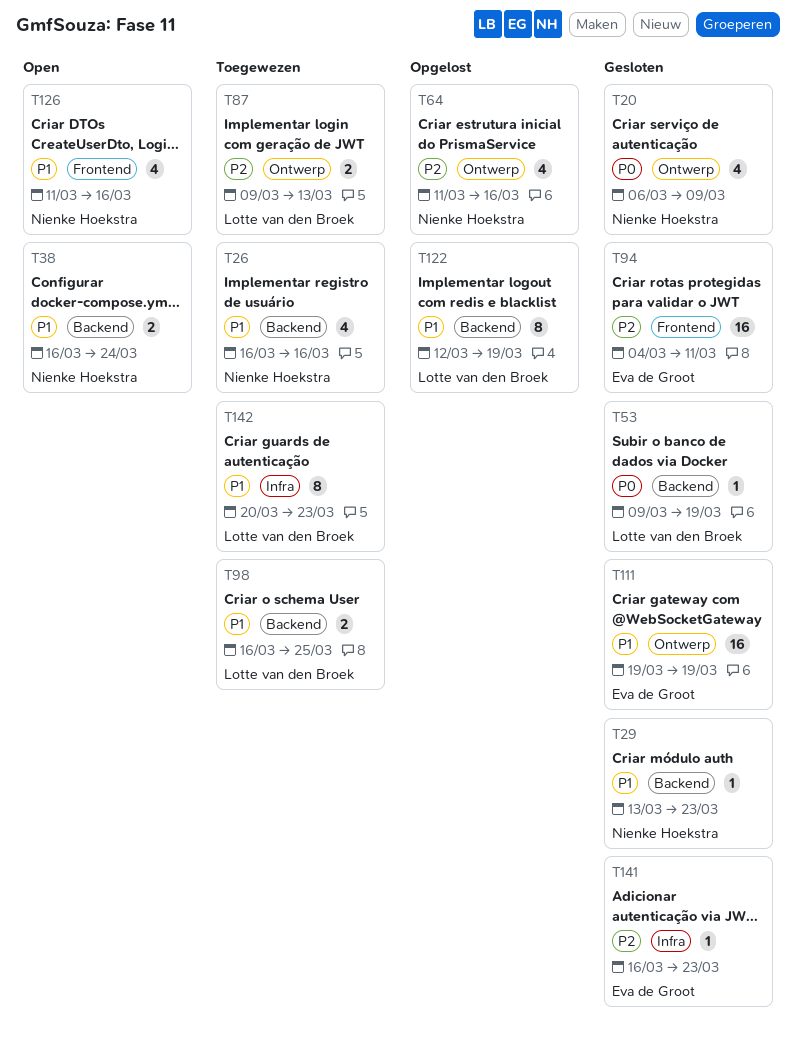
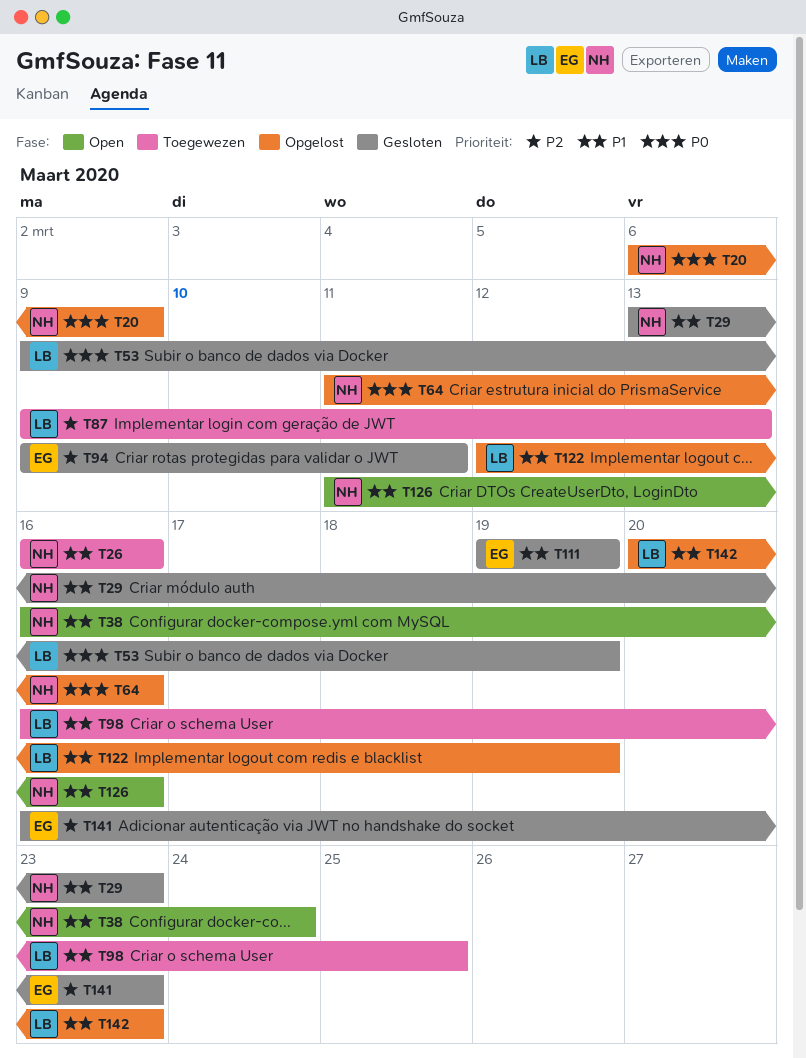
T20, status: Gesloten -> Opgelost
T64, priority: P2 -> P0
T94, start: Mar 4 -> Mar 9
T142, status: Toegewezen -> Opgelost

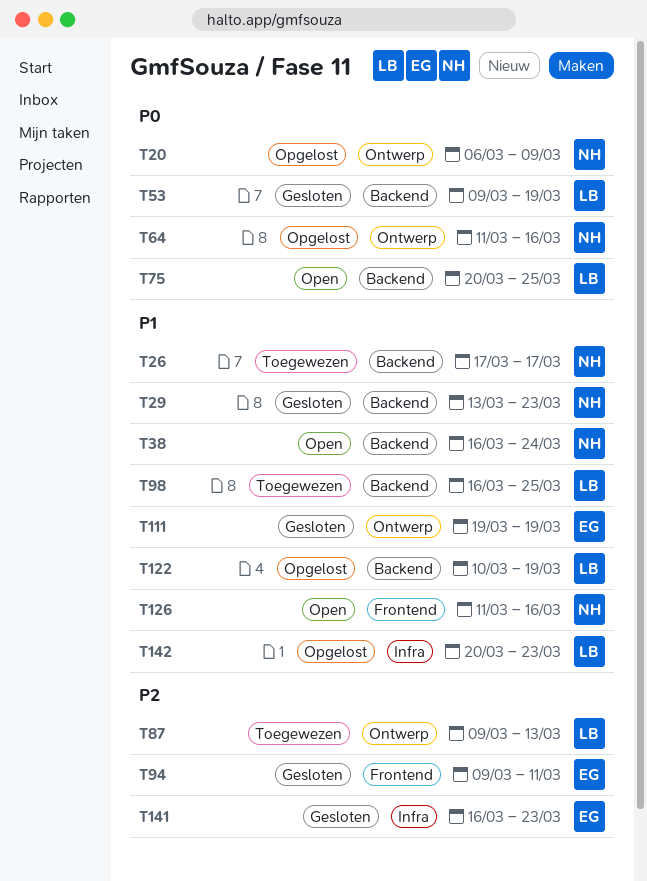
T26, start: Mar 16 -> Mar 17
T26, due: Mar 16 -> Mar 17
T75: none -> present
T122, start: Mar 12 -> Mar 10

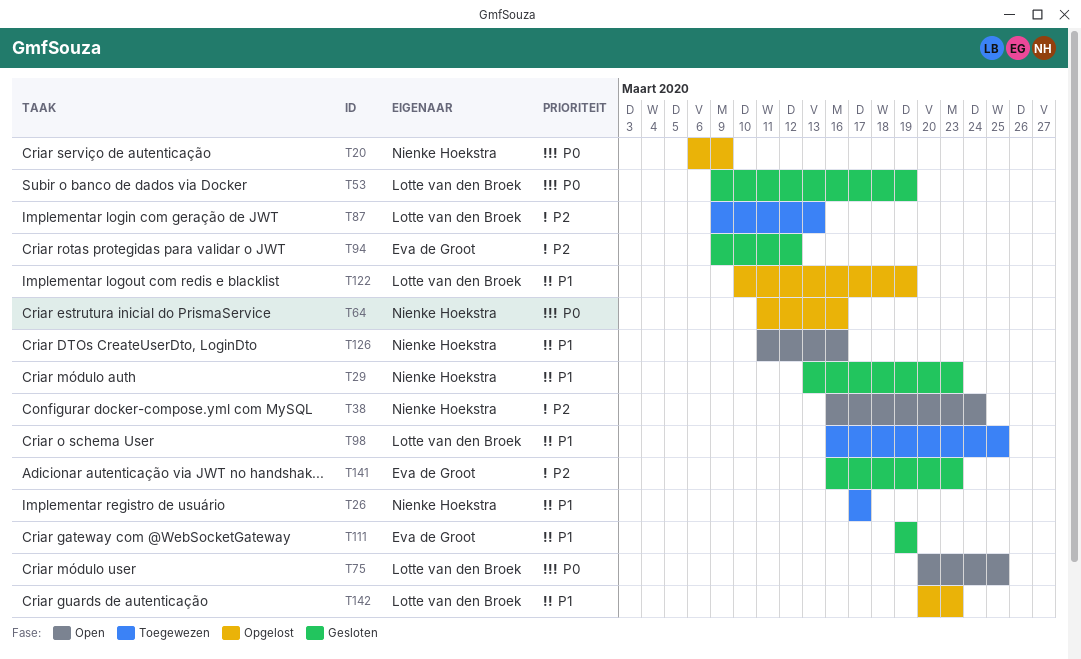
T38, priority: P1 -> P2
T94, due: Mar 11 -> Mar 12

